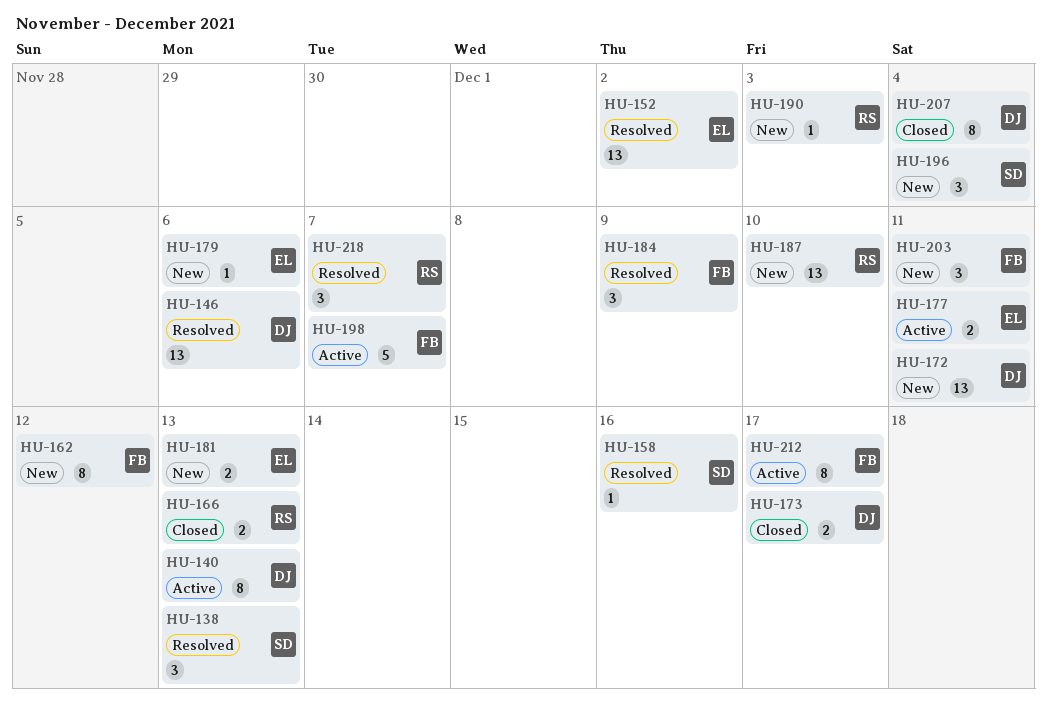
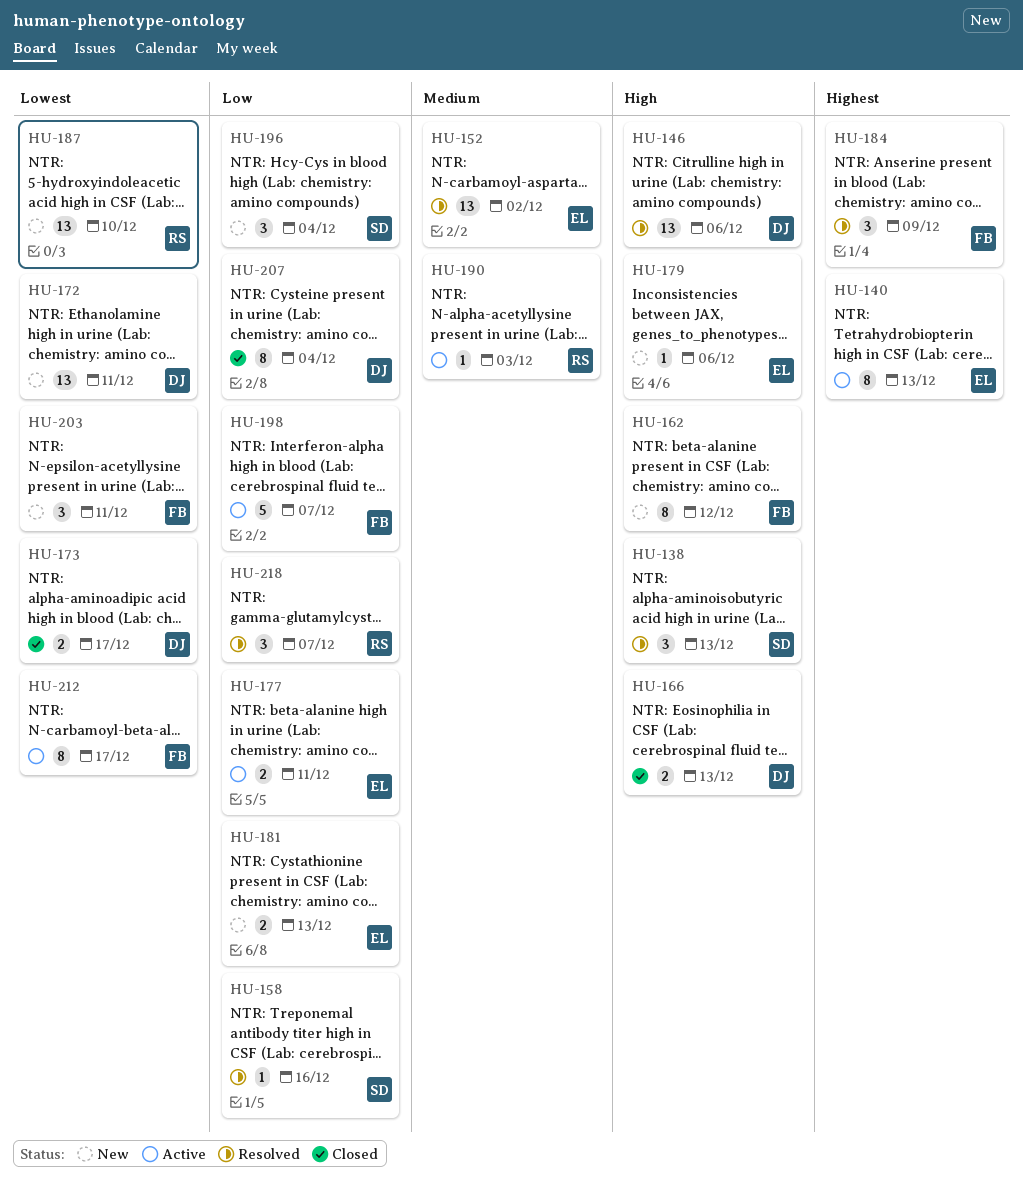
HU-140, owner: DJ -> EL
HU-166, owner: RS -> DJ
HU-190, status: New -> Active

